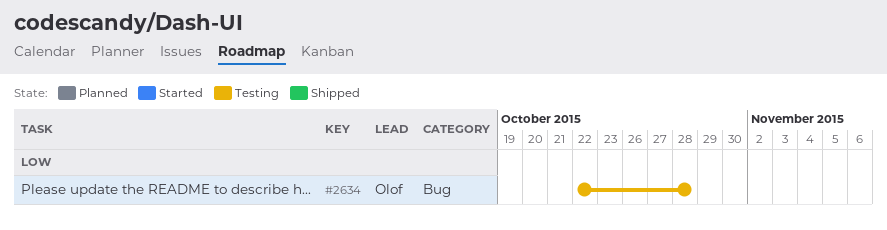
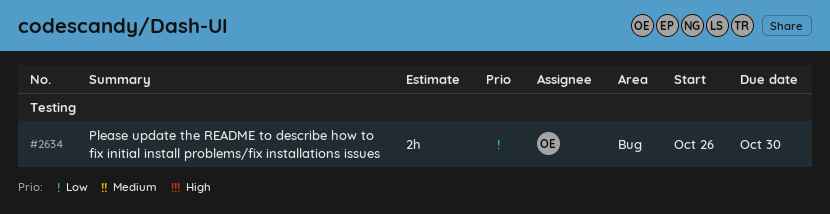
#2634, start: Oct 22 -> Oct 26
#2634, due: Oct 28 -> Oct 30

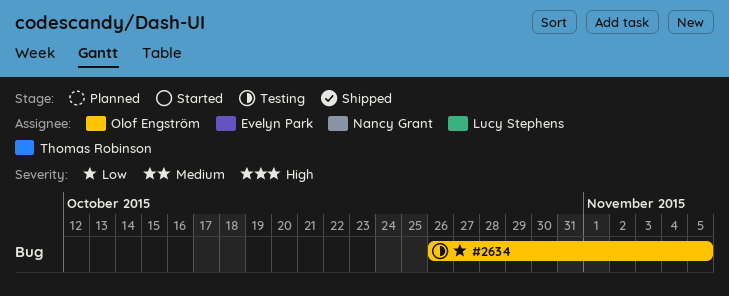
#2634, due: Oct 30 -> Nov 5

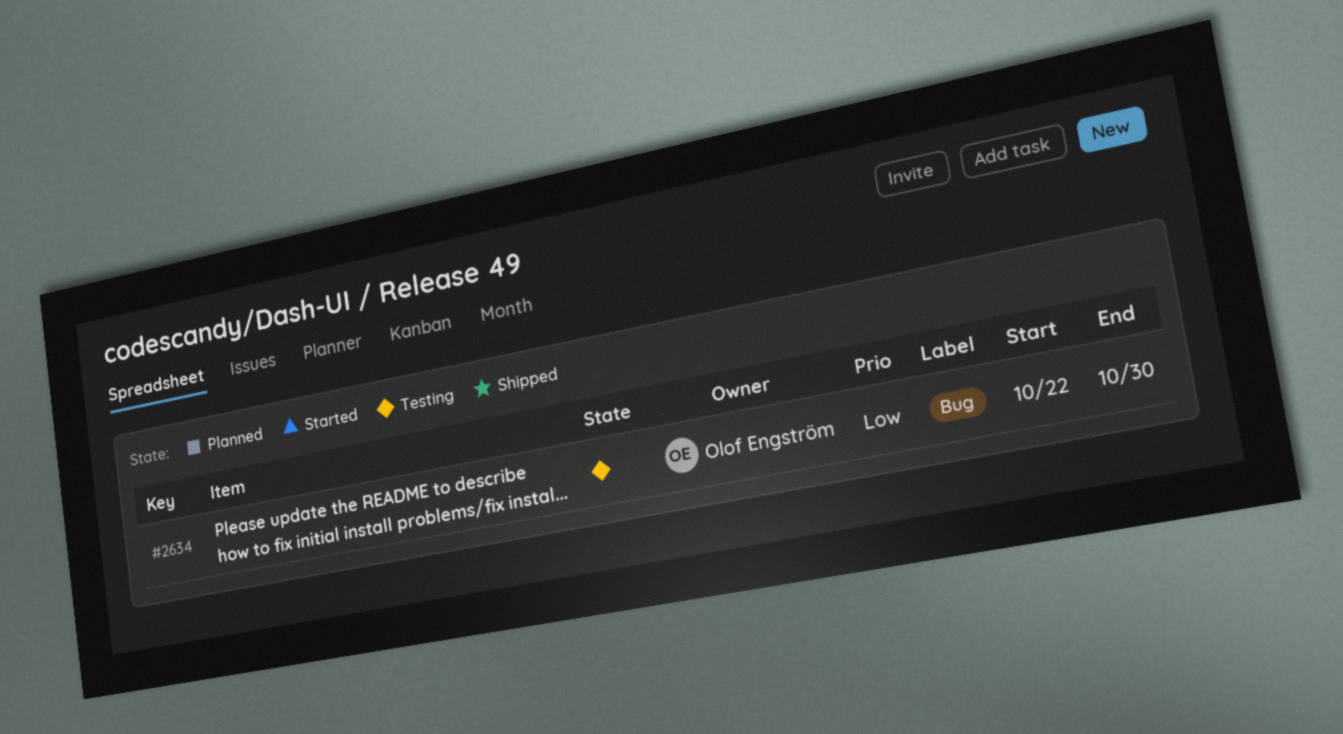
#2634, start: Oct 26 -> Oct 22
#2634, due: Nov 5 -> Oct 30

